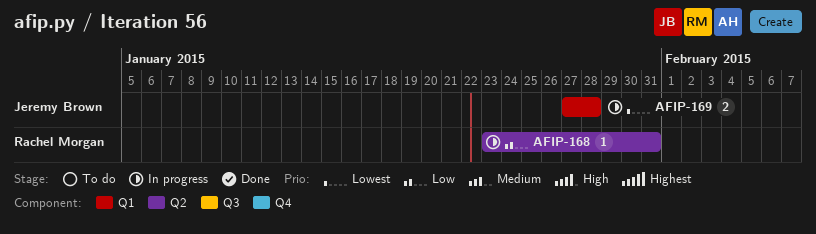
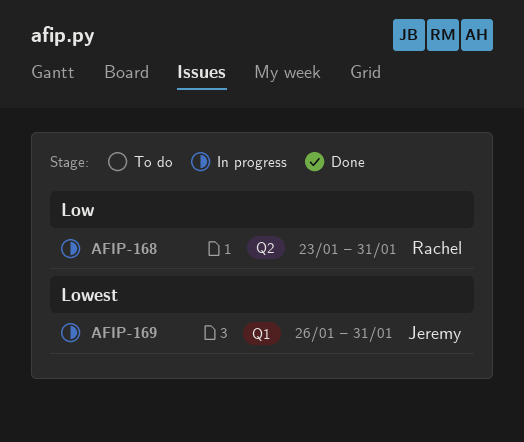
AFIP-169, start: Jan 27 -> Jan 26
AFIP-169, due: Jan 28 -> Jan 31

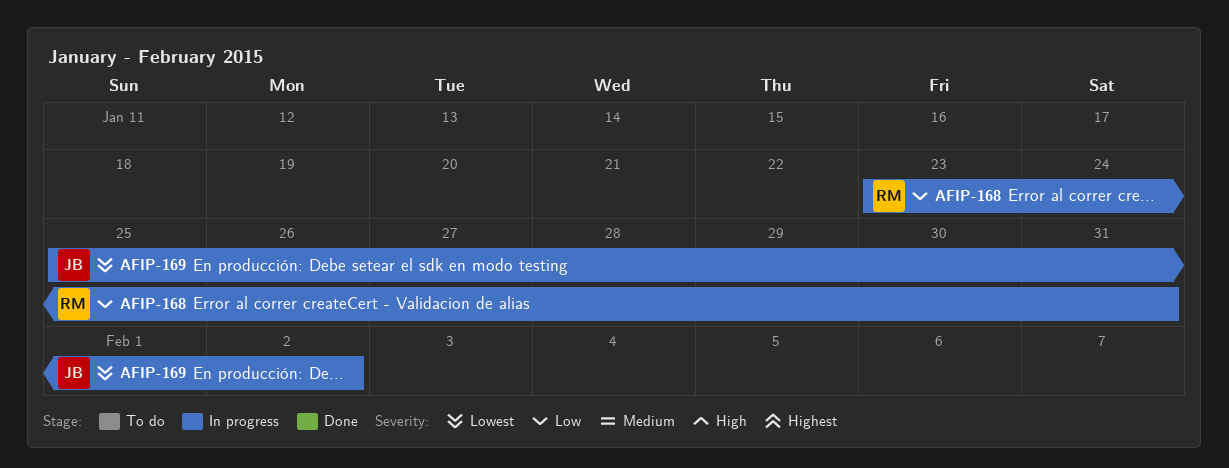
AFIP-169, start: Jan 26 -> Jan 25
AFIP-169, due: Jan 31 -> Feb 2

